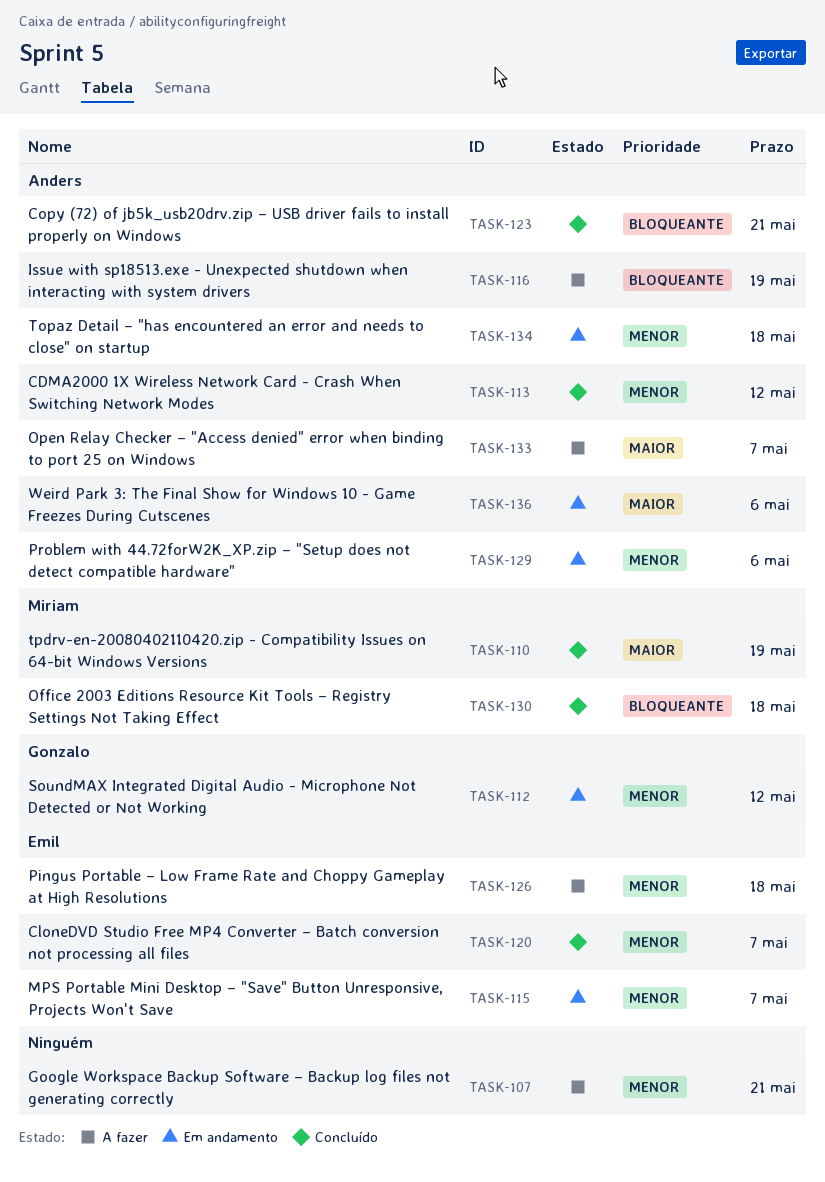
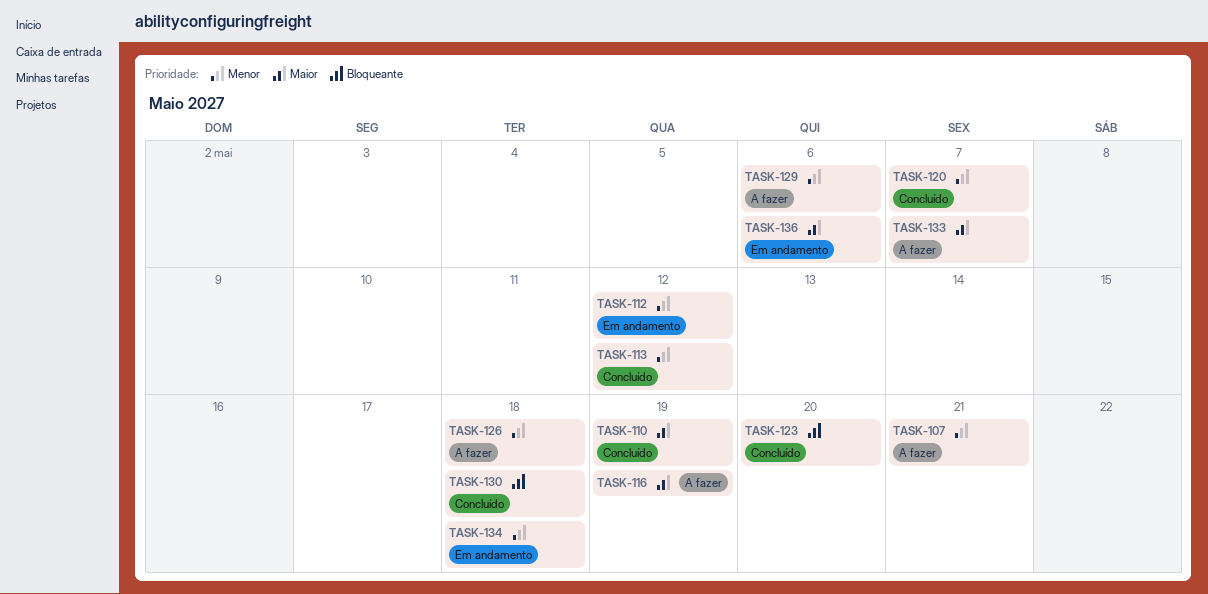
TASK-115: present -> none
TASK-116, priority: Bloqueante -> Maior
TASK-123, due: May 21 -> May 20
TASK-129, status: Em andamento -> A fazer

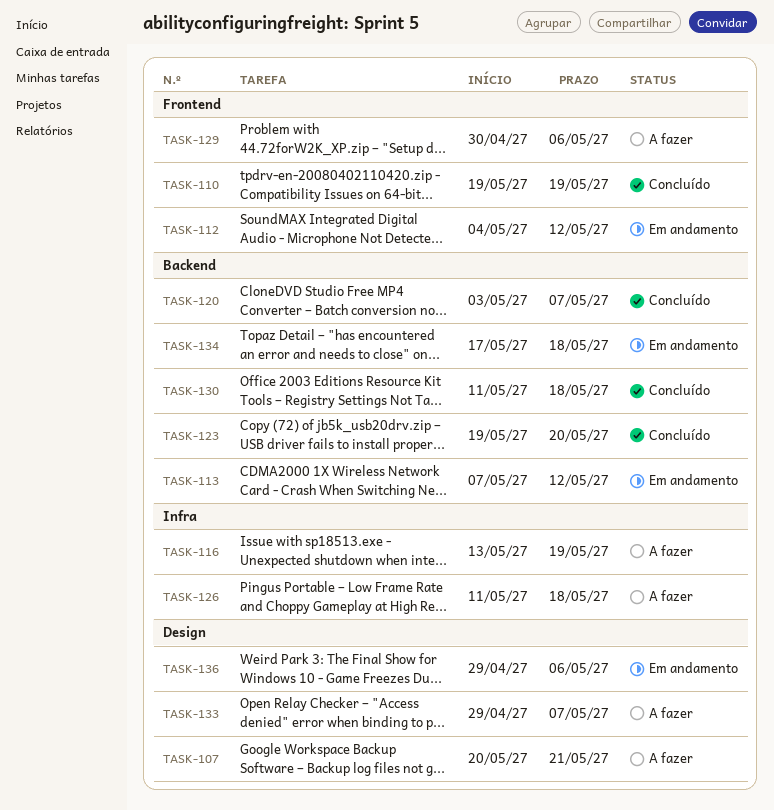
TASK-113, status: Concluído -> Em andamento

